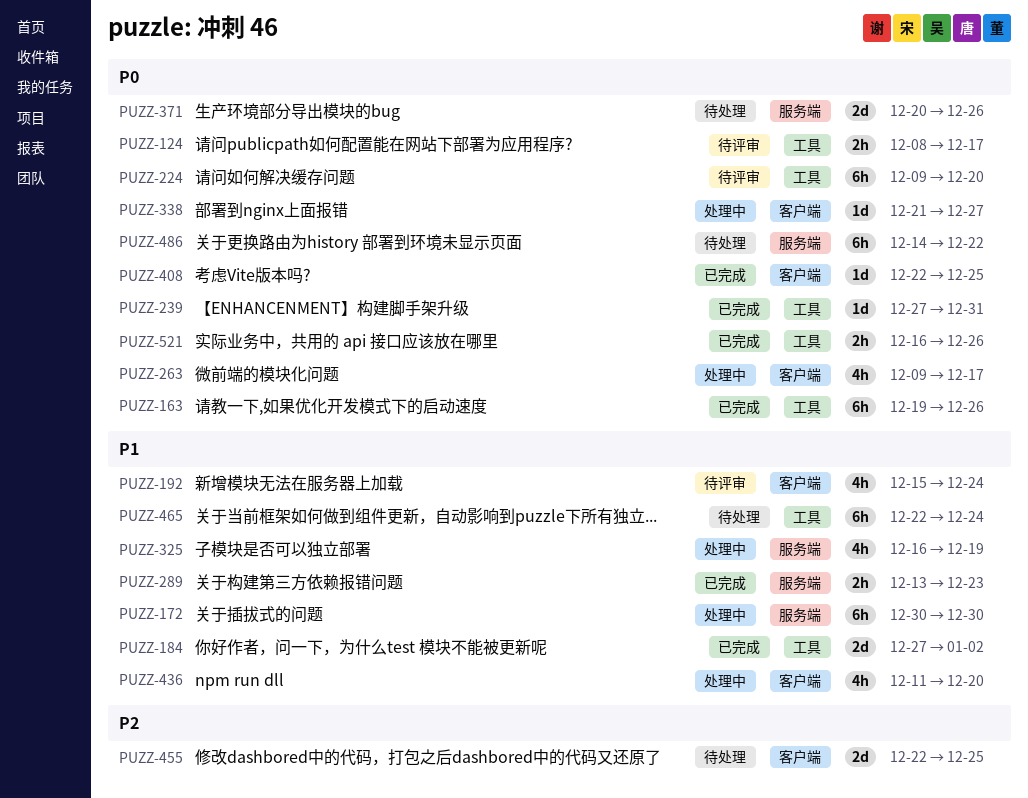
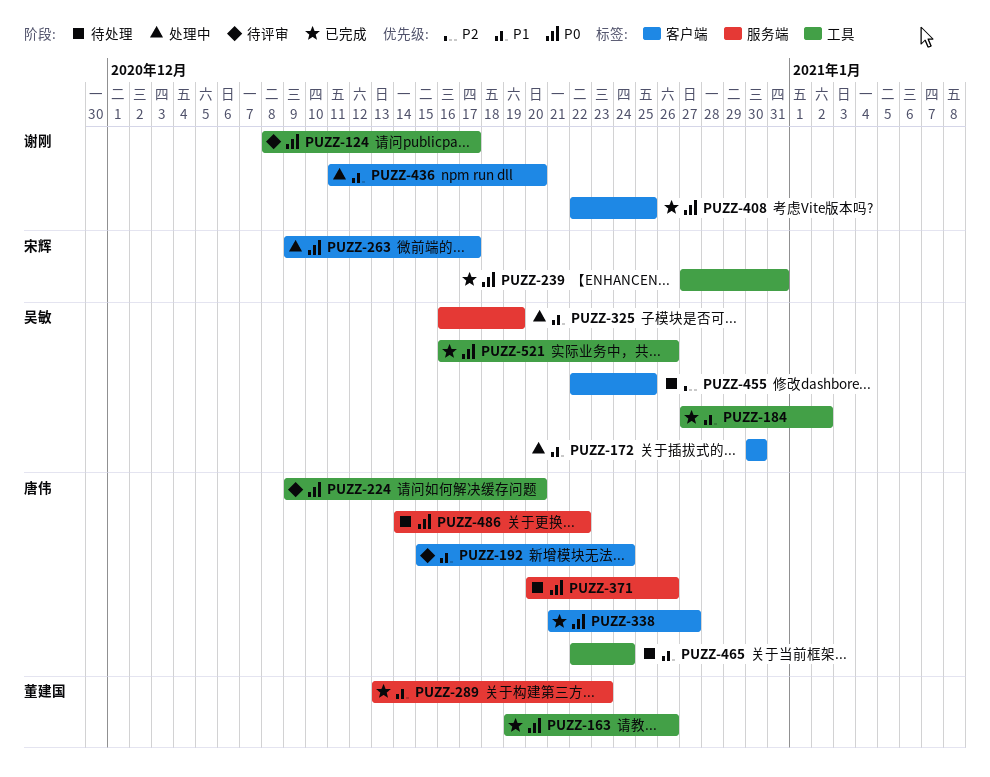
PUZZ-172, label: 服务端 -> 客户端
PUZZ-338, status: 处理中 -> 已完成

